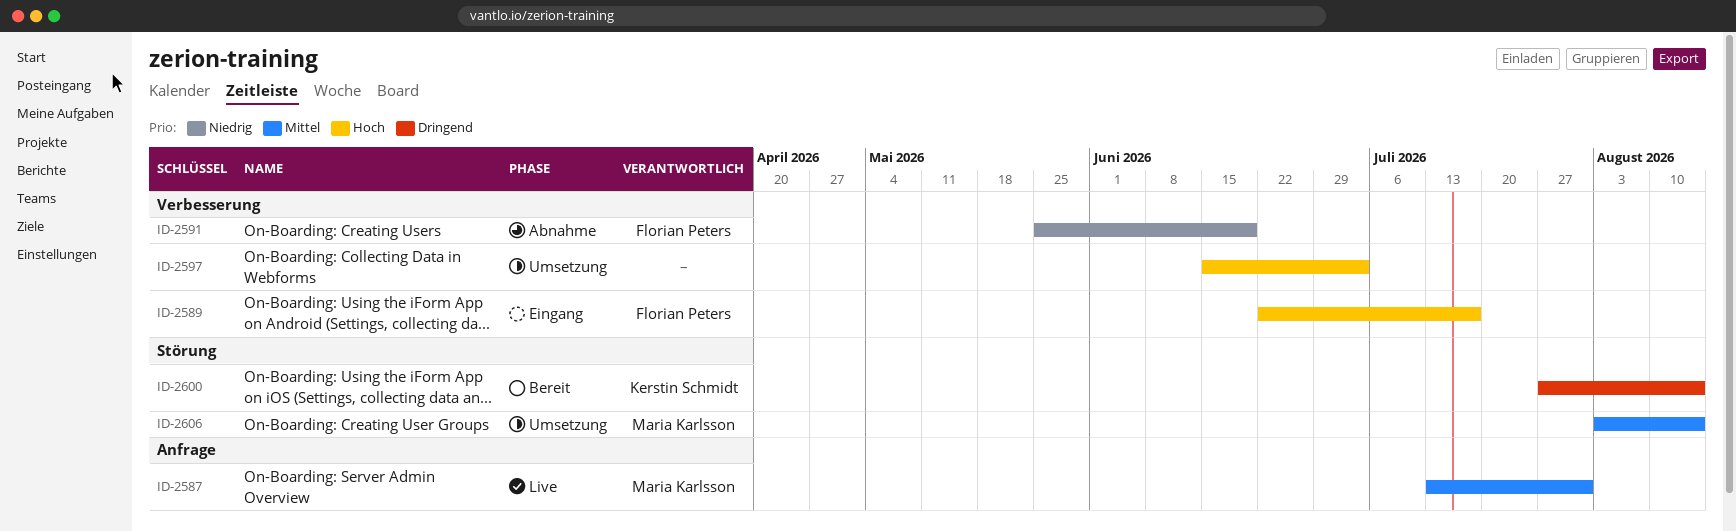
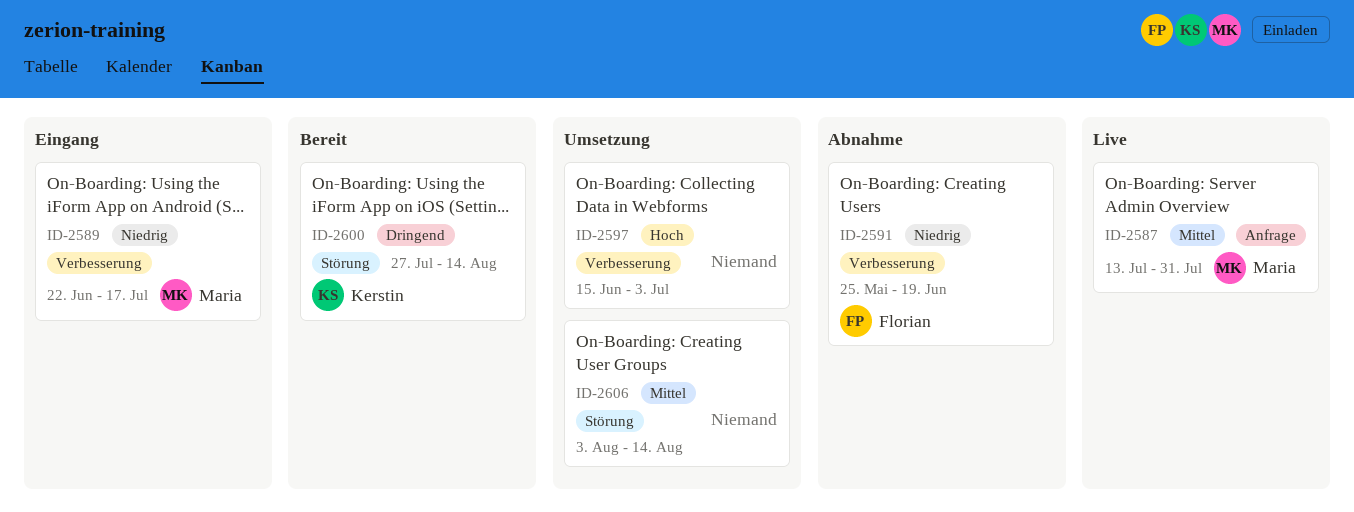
ID-2589, owner: Florian Peters -> Maria Karlsson
ID-2589, priority: Hoch -> Niedrig
ID-2606, owner: Maria Karlsson -> none

